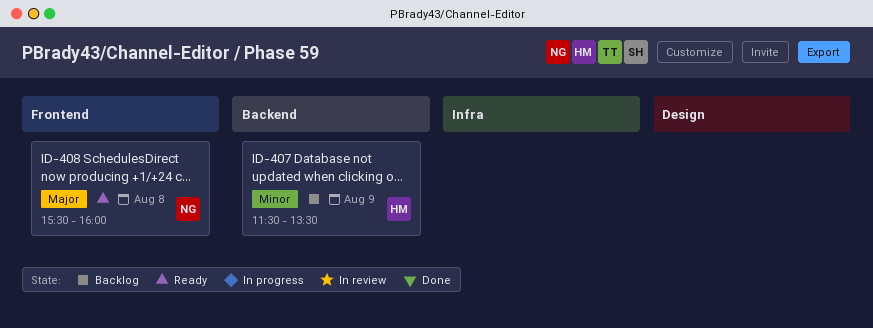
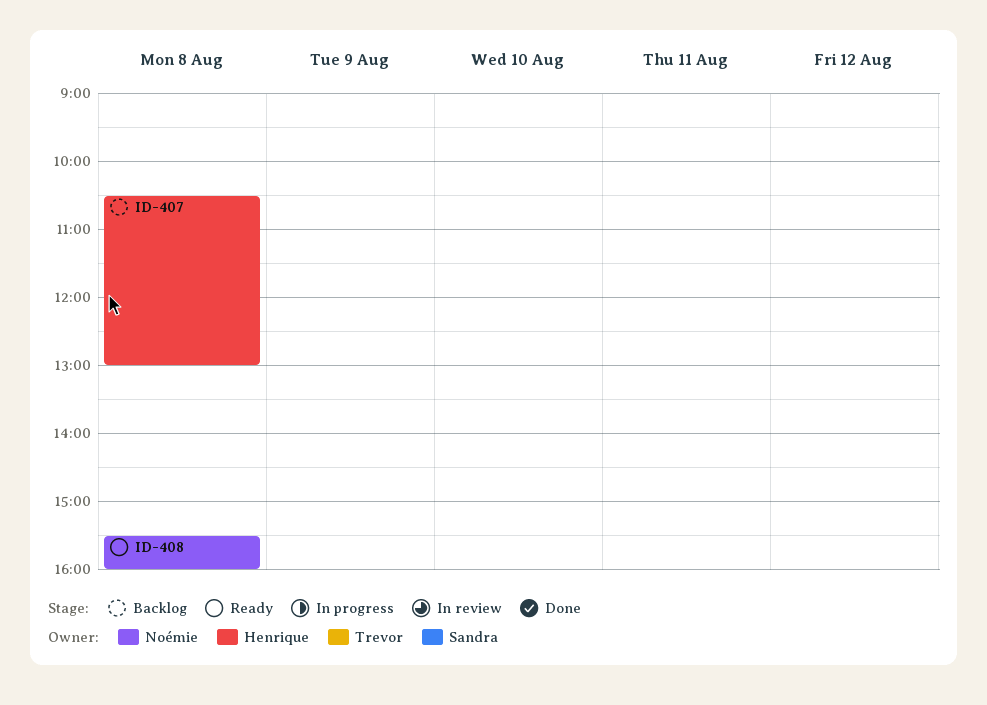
ID-407, day: Aug 9 -> Aug 8
ID-407, begins: 11:30 -> 10:30
ID-407, ends: 13:30 -> 13:00

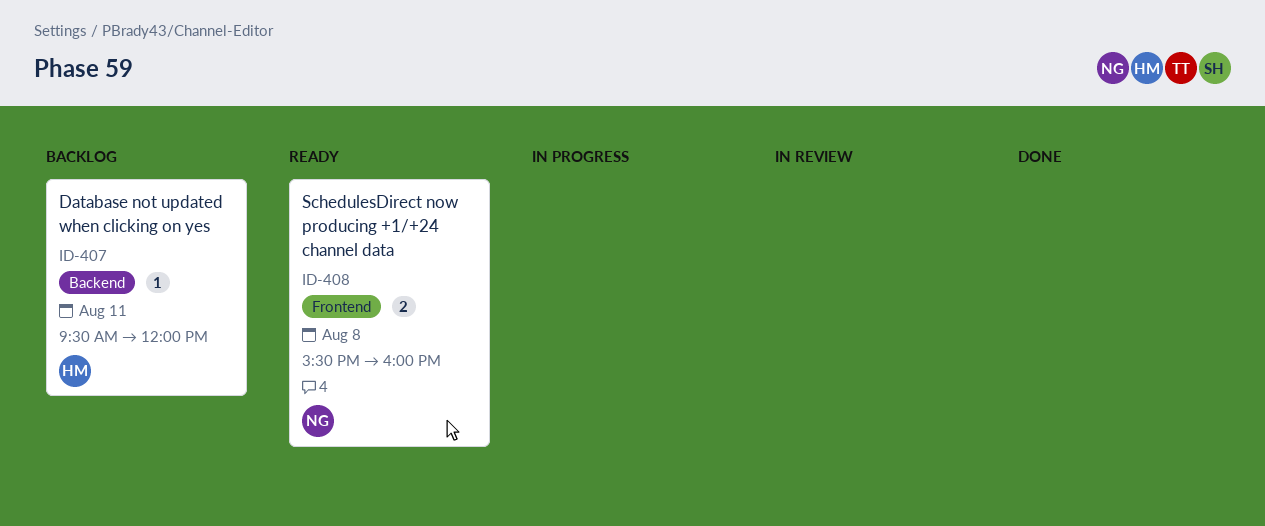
ID-407, day: Aug 8 -> Aug 11
ID-407, begins: 10:30 -> 09:30
ID-407, ends: 13:00 -> 12:00

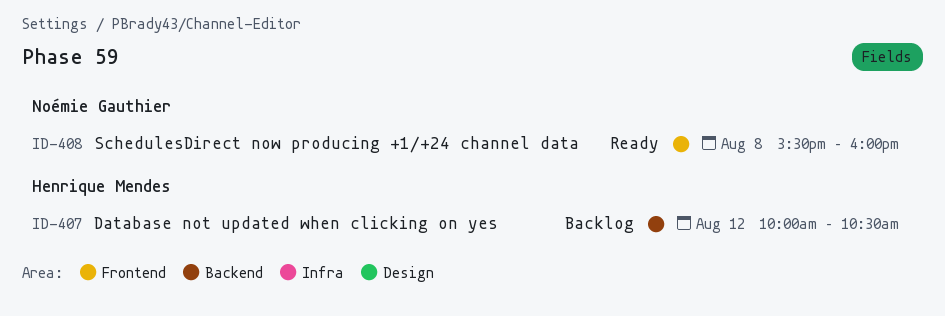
ID-407, day: Aug 11 -> Aug 12
ID-407, begins: 09:30 -> 10:00
ID-407, ends: 12:00 -> 10:30

